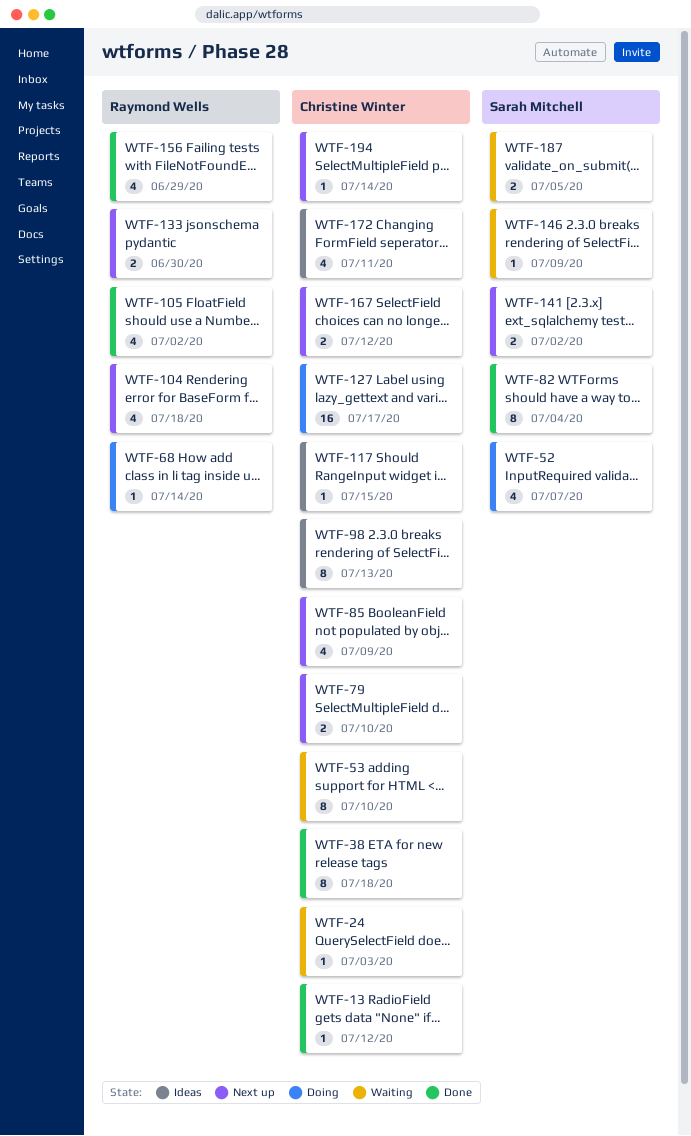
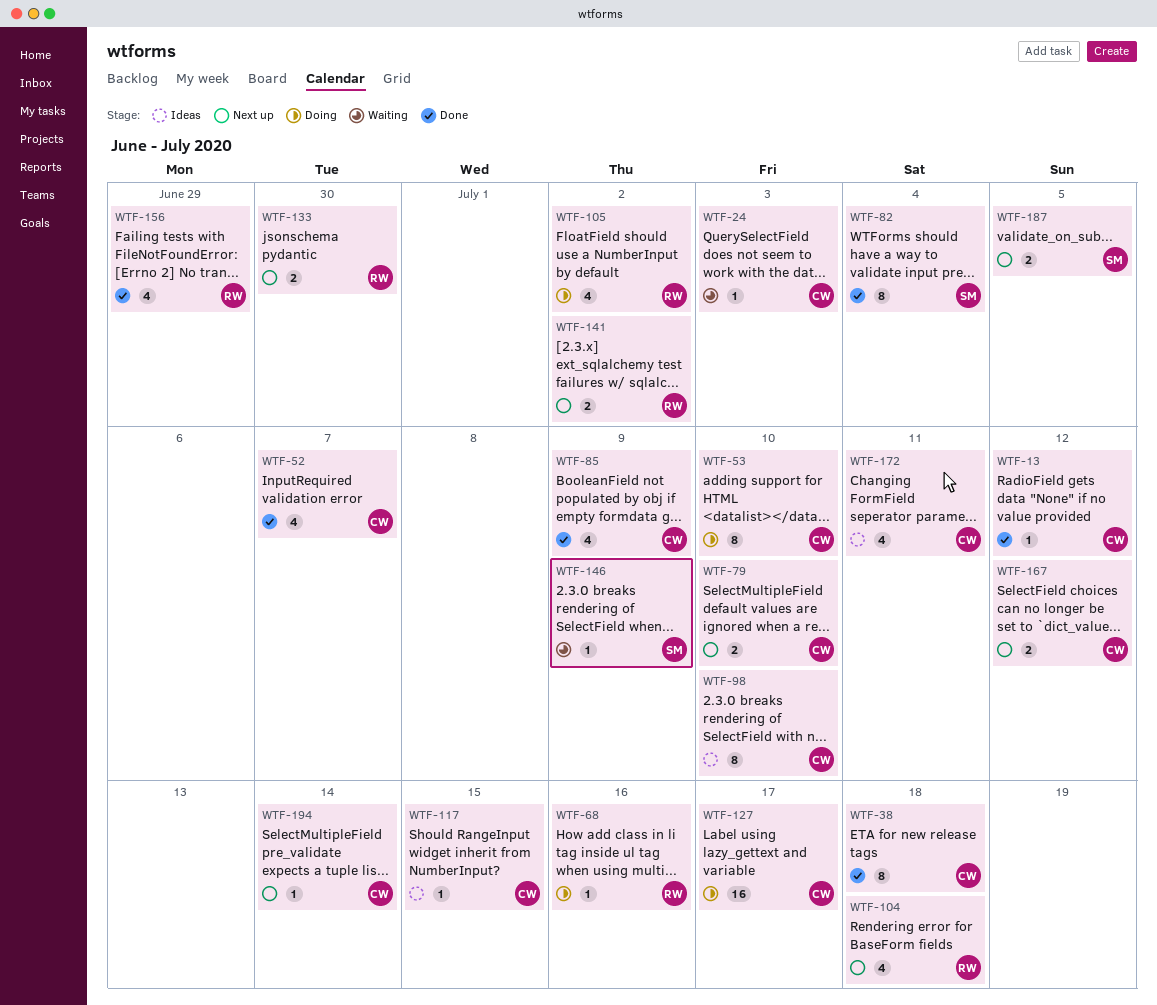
WTF-52, status: Doing -> Done
WTF-52, owner: Sarah Mitchell -> Christine Winter
WTF-53, status: Waiting -> Doing
WTF-68, due: Jul 14 -> Jul 16
WTF-85, status: Next up -> Done
WTF-98, due: Jul 13 -> Jul 10
WTF-105, status: Done -> Doing
WTF-141, owner: Sarah Mitchell -> Raymond Wells
WTF-187, status: Waiting -> Next up

